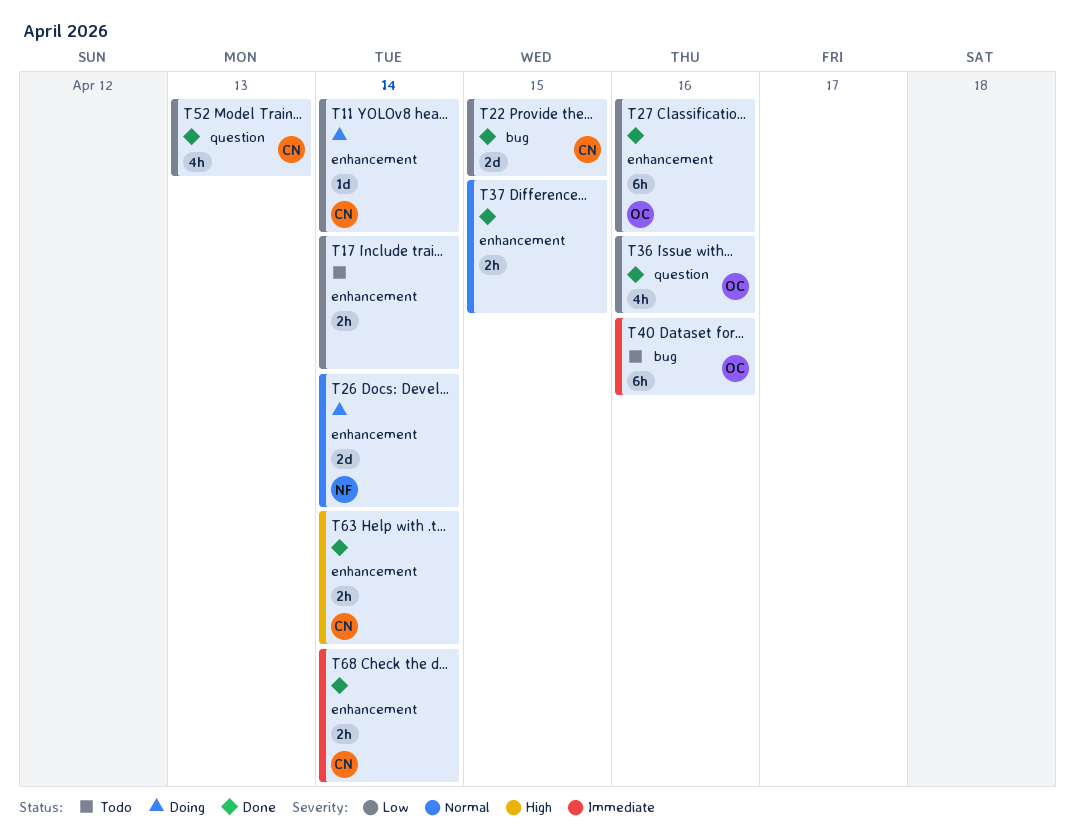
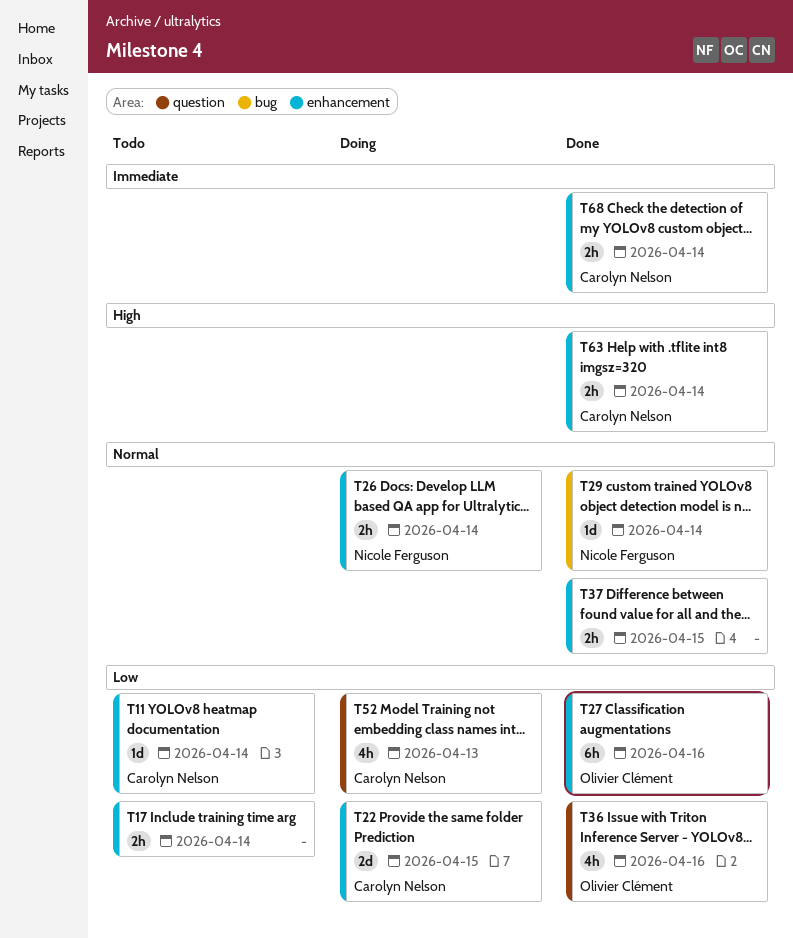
T11, status: Doing -> Todo
T22, status: Done -> Doing
T22, label: bug -> enhancement
T26, estimate: 2d -> 2h
T29: none -> present
T40: present -> none
T52, status: Done -> Doing

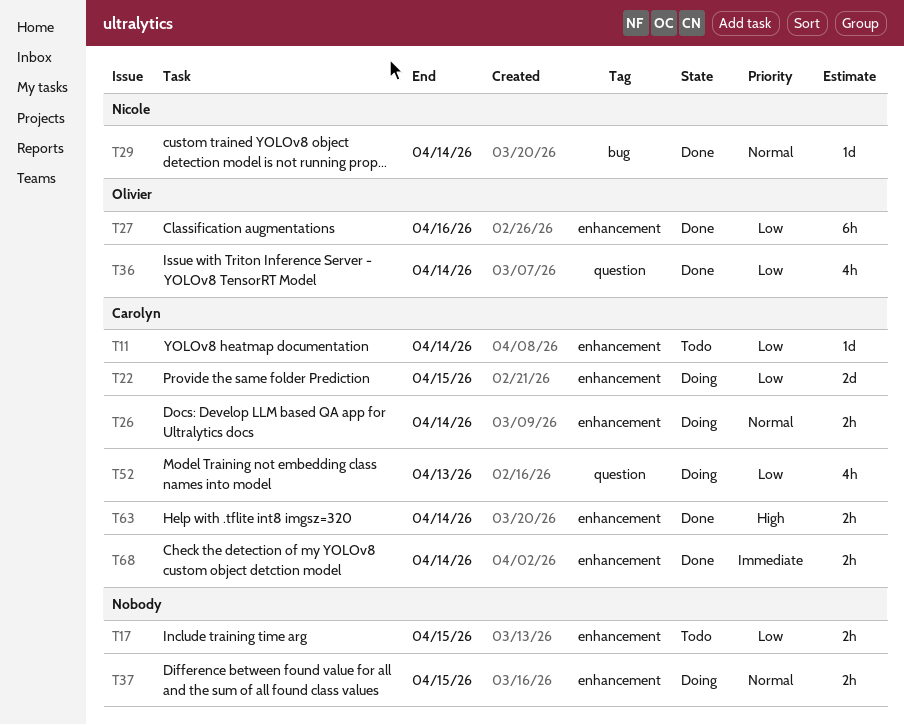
T17, due: Apr 14 -> Apr 15
T26, owner: Nicole Ferguson -> Carolyn Nelson
T36, due: Apr 16 -> Apr 14
T37, status: Done -> Doing

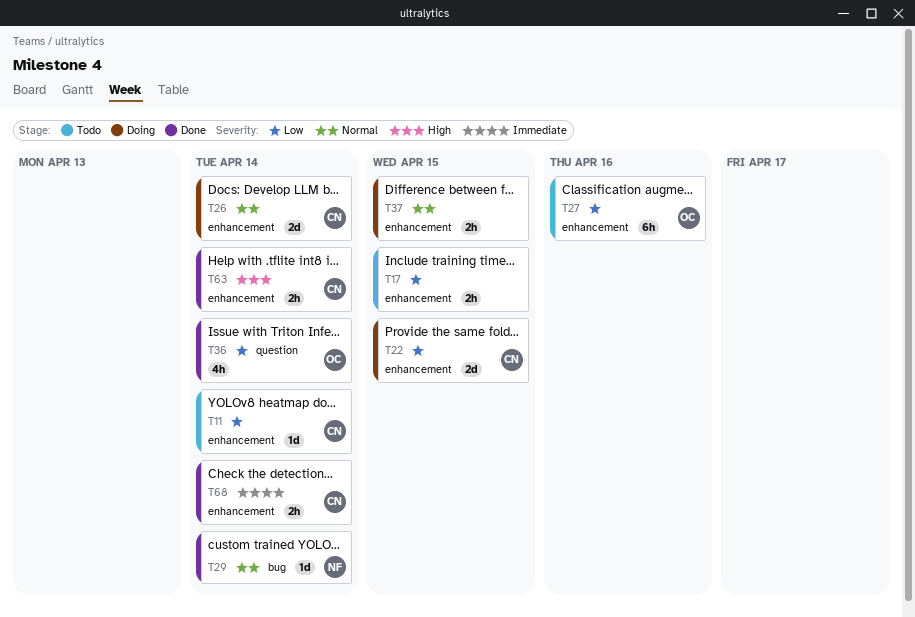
T26, estimate: 2h -> 2d
T27, status: Done -> Todo
T52: present -> none

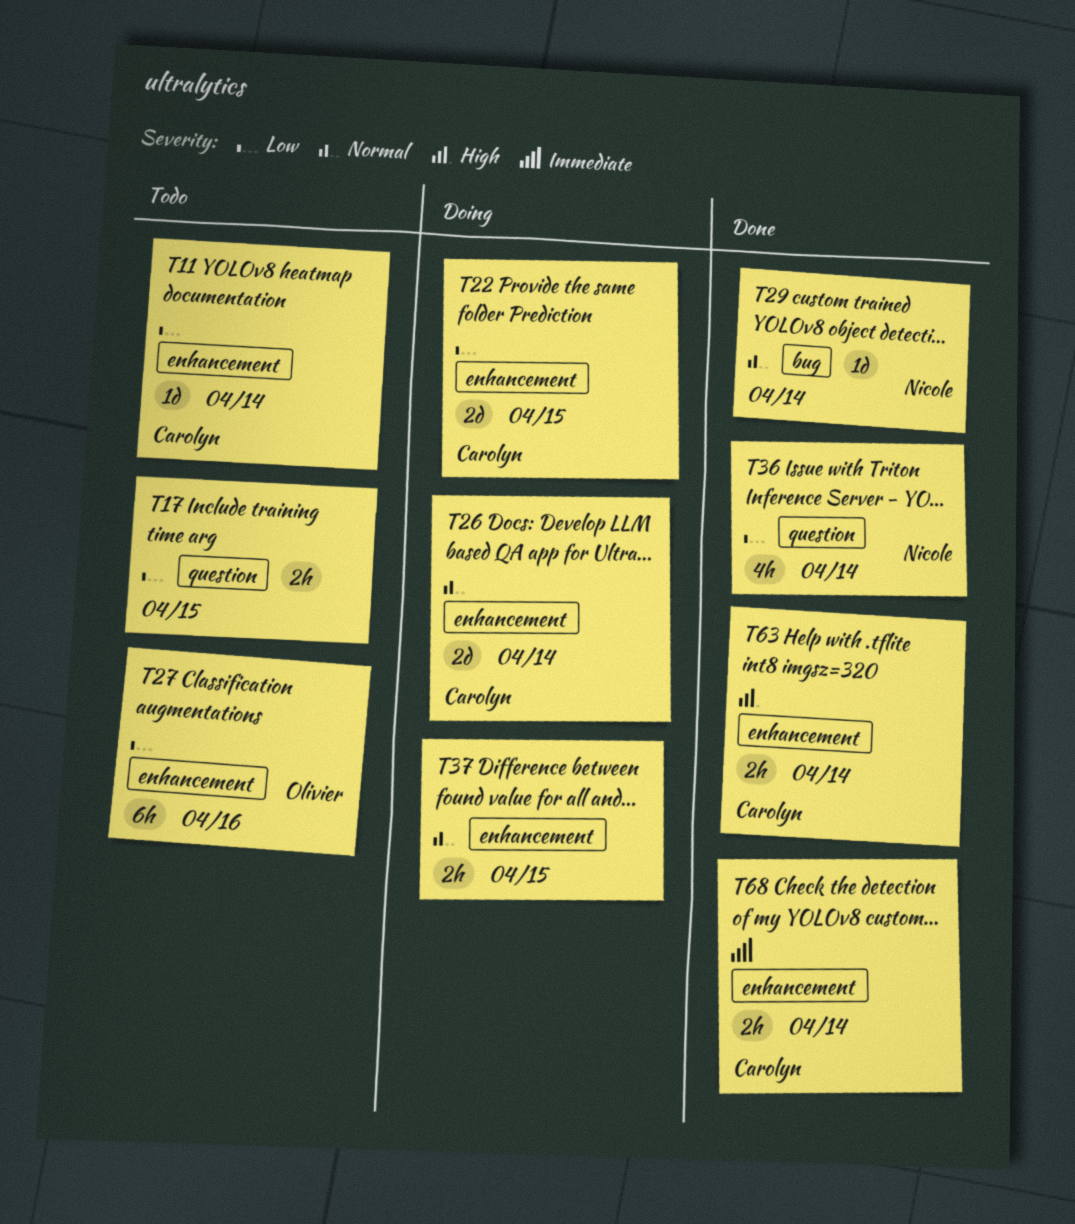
T17, label: enhancement -> question
T36, owner: Olivier -> Nicole

